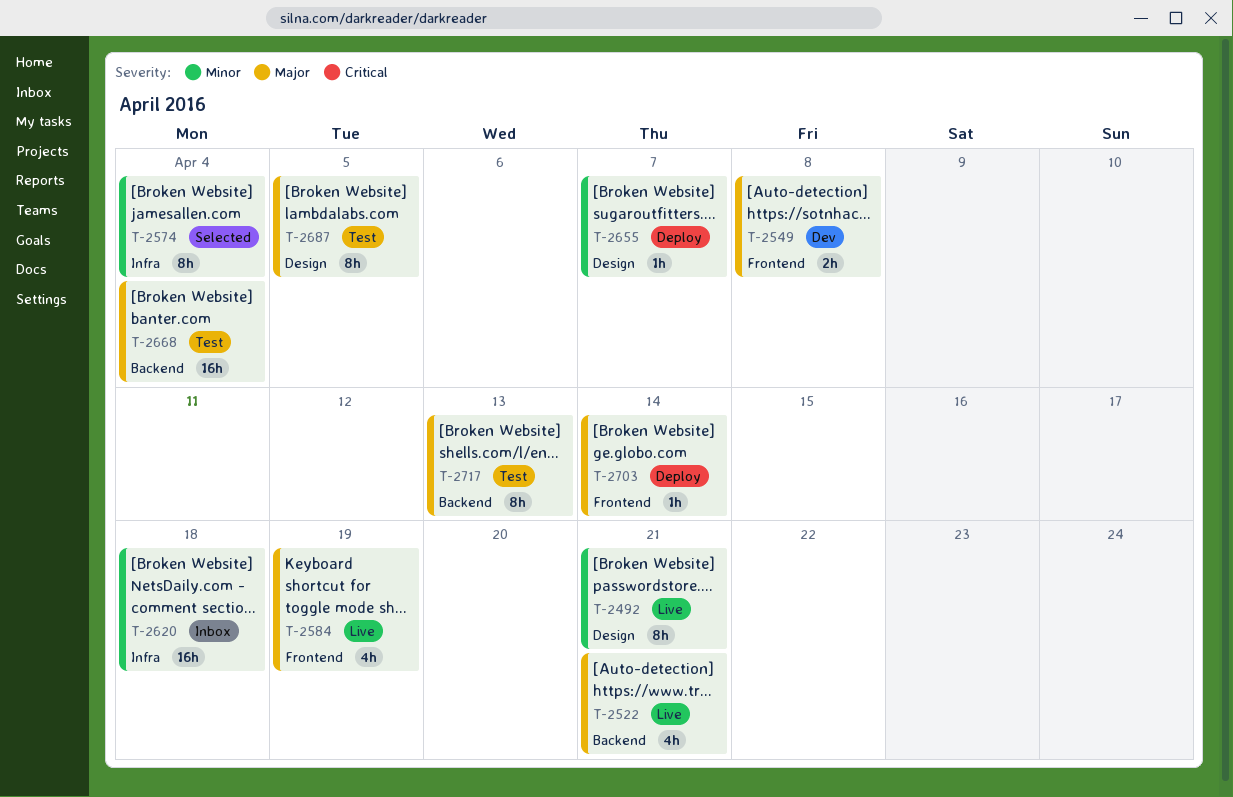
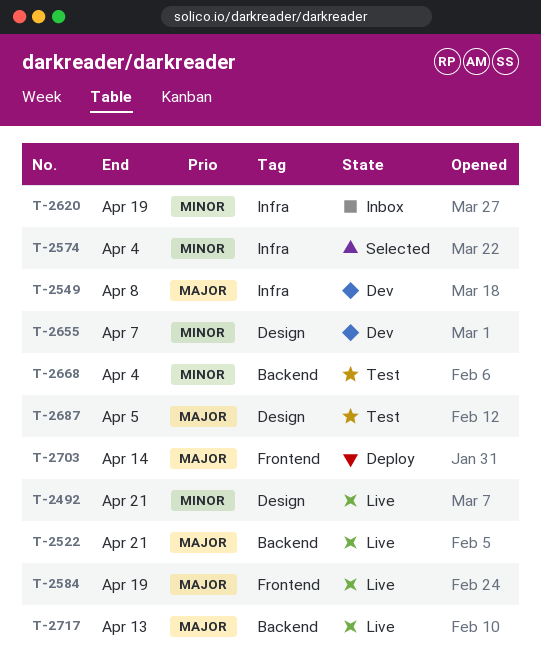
T-2549, label: Frontend -> Infra
T-2620, due: Apr 18 -> Apr 19
T-2655, status: Deploy -> Dev
T-2668, priority: Major -> Minor
T-2717, status: Test -> Live

